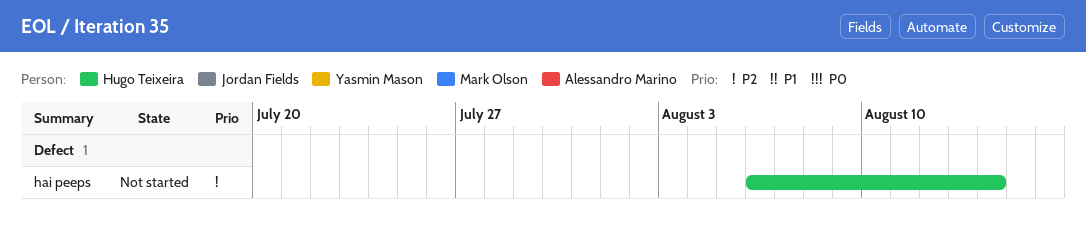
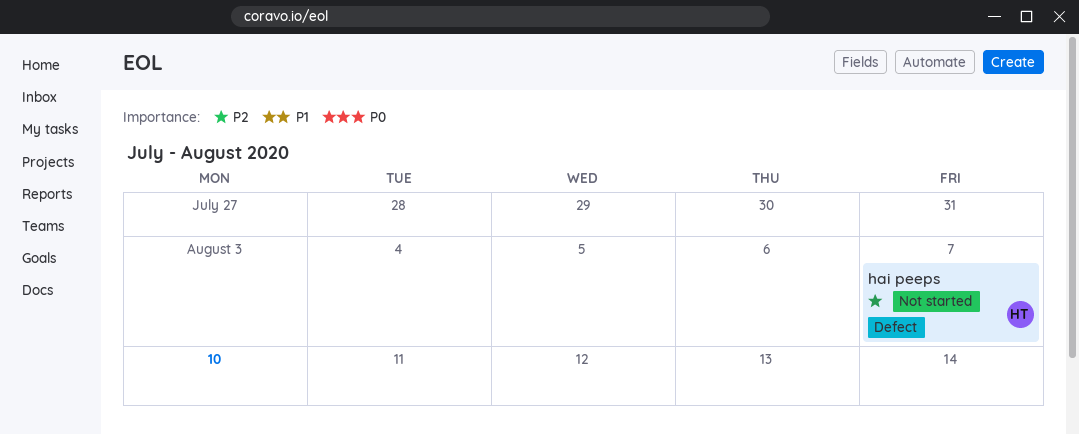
hai peeps, due: Aug 14 -> Aug 7

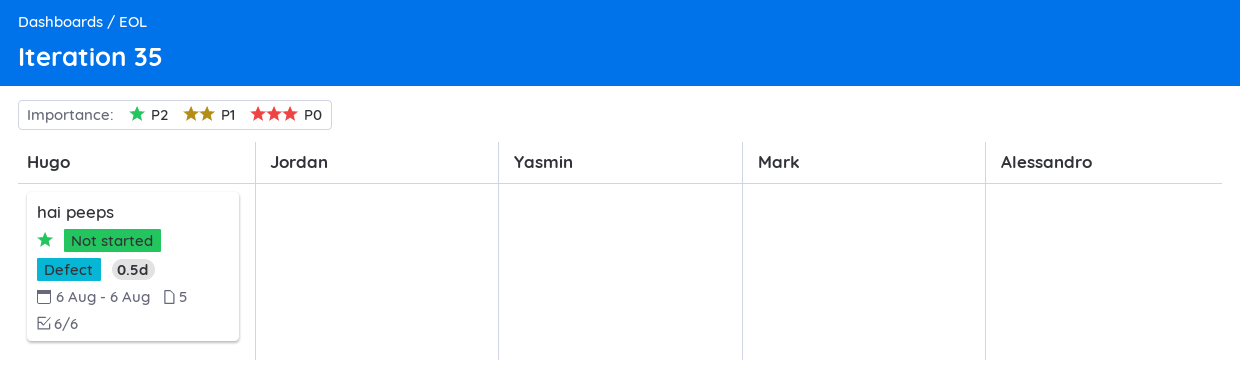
hai peeps, due: Aug 7 -> Aug 6

